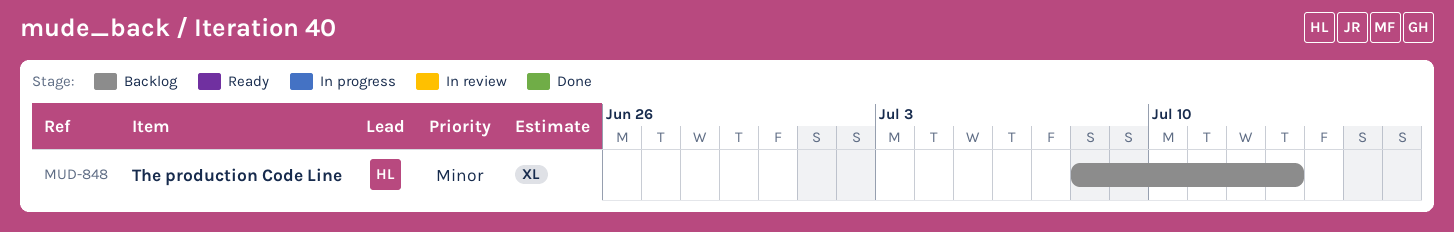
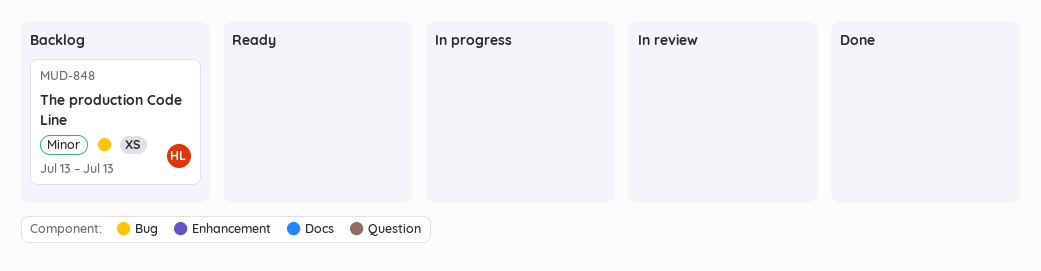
MUD-848, estimate: XL -> XS
MUD-848, start: Jul 8 -> Jul 13

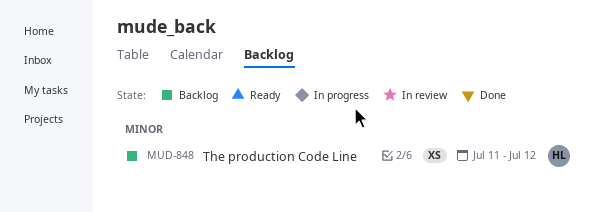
MUD-848, start: Jul 13 -> Jul 11
MUD-848, due: Jul 13 -> Jul 12

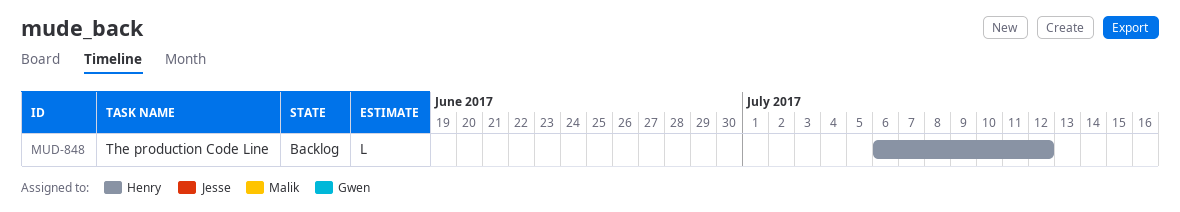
MUD-848, estimate: XS -> L
MUD-848, start: Jul 11 -> Jul 6

